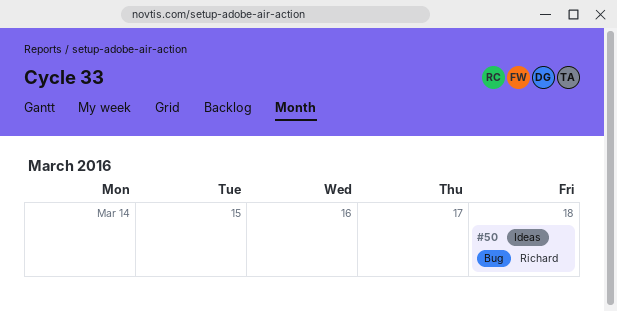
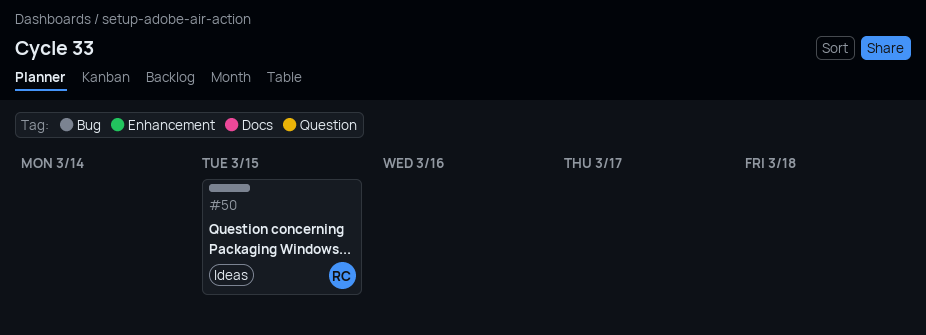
#50, due: Mar 18 -> Mar 15

